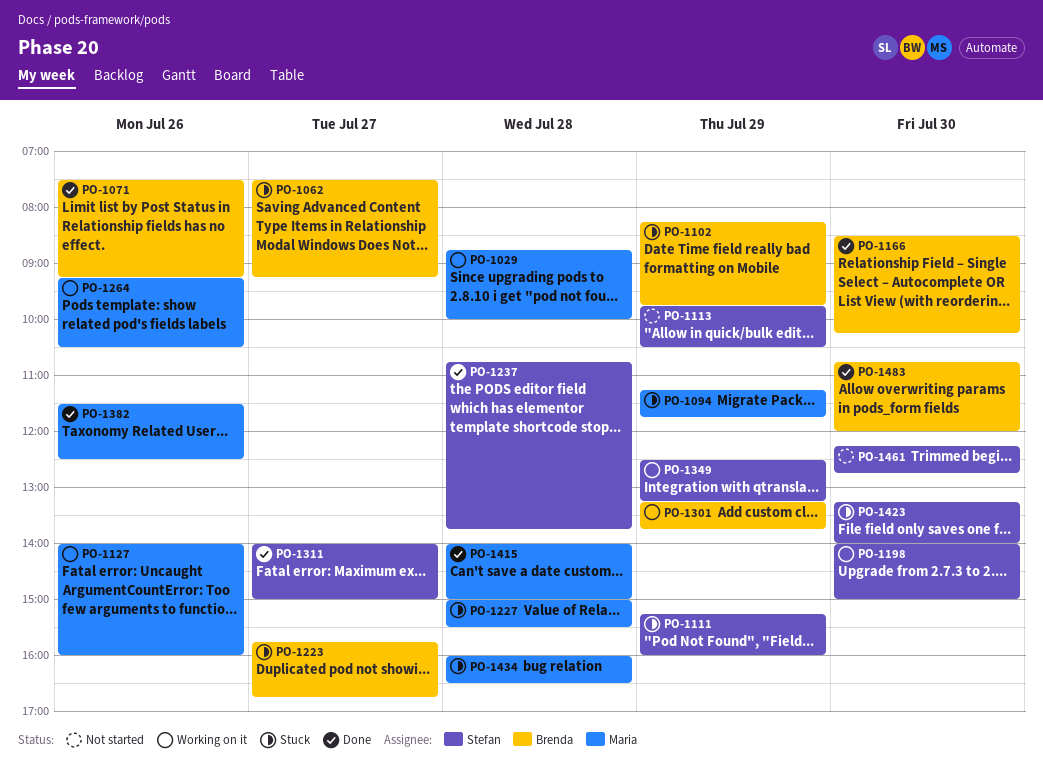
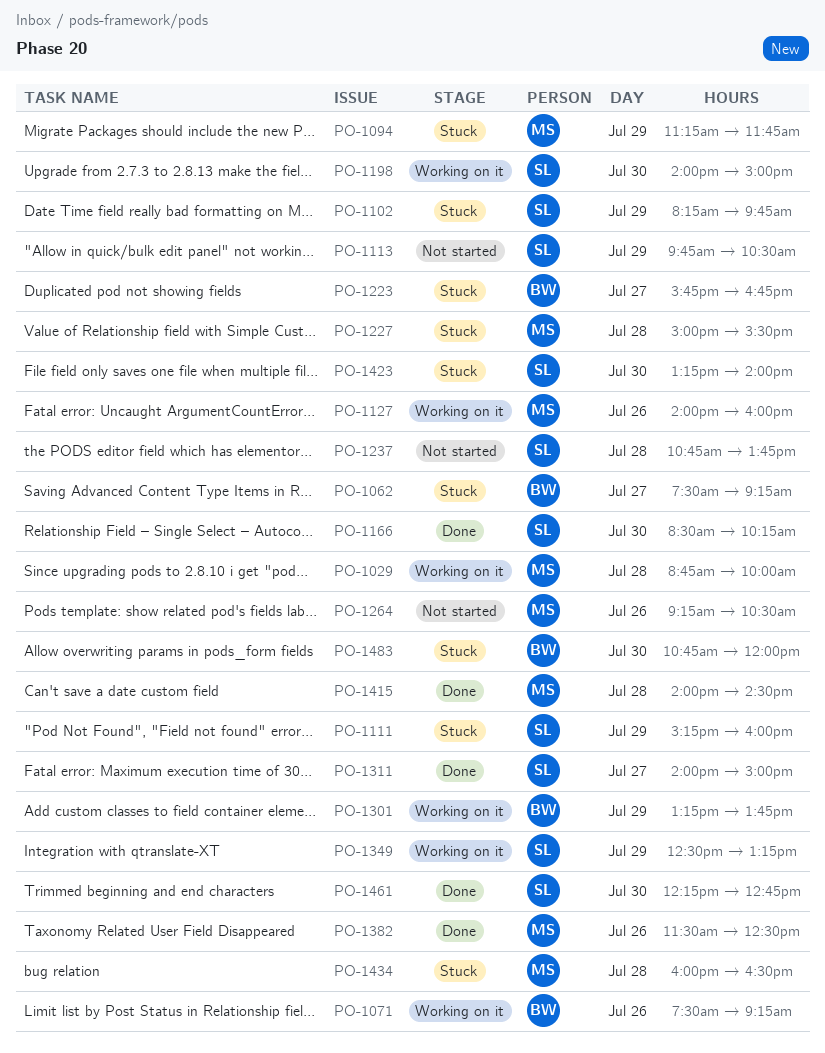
PO-1071, status: Done -> Working on it
PO-1102, owner: Brenda -> Stefan
PO-1166, owner: Brenda -> Stefan
PO-1237, status: Done -> Not started
PO-1264, status: Working on it -> Not started
PO-1415, ends: 15:00 -> 14:30
PO-1461, status: Not started -> Done
PO-1483, status: Done -> Stuck

